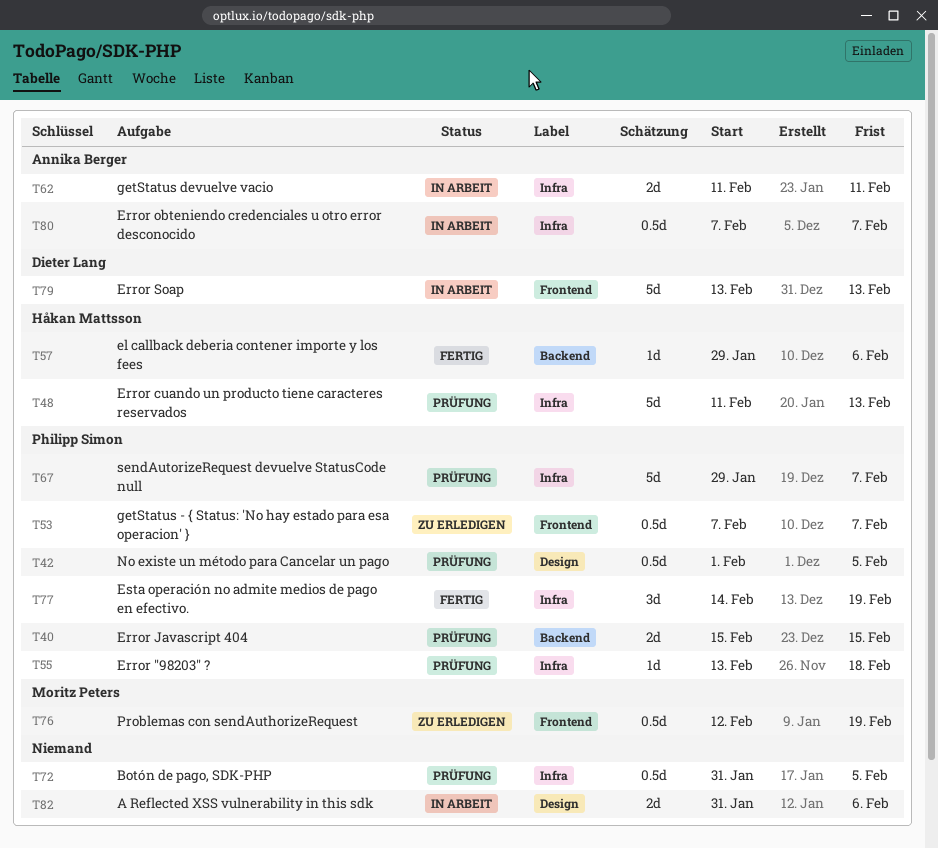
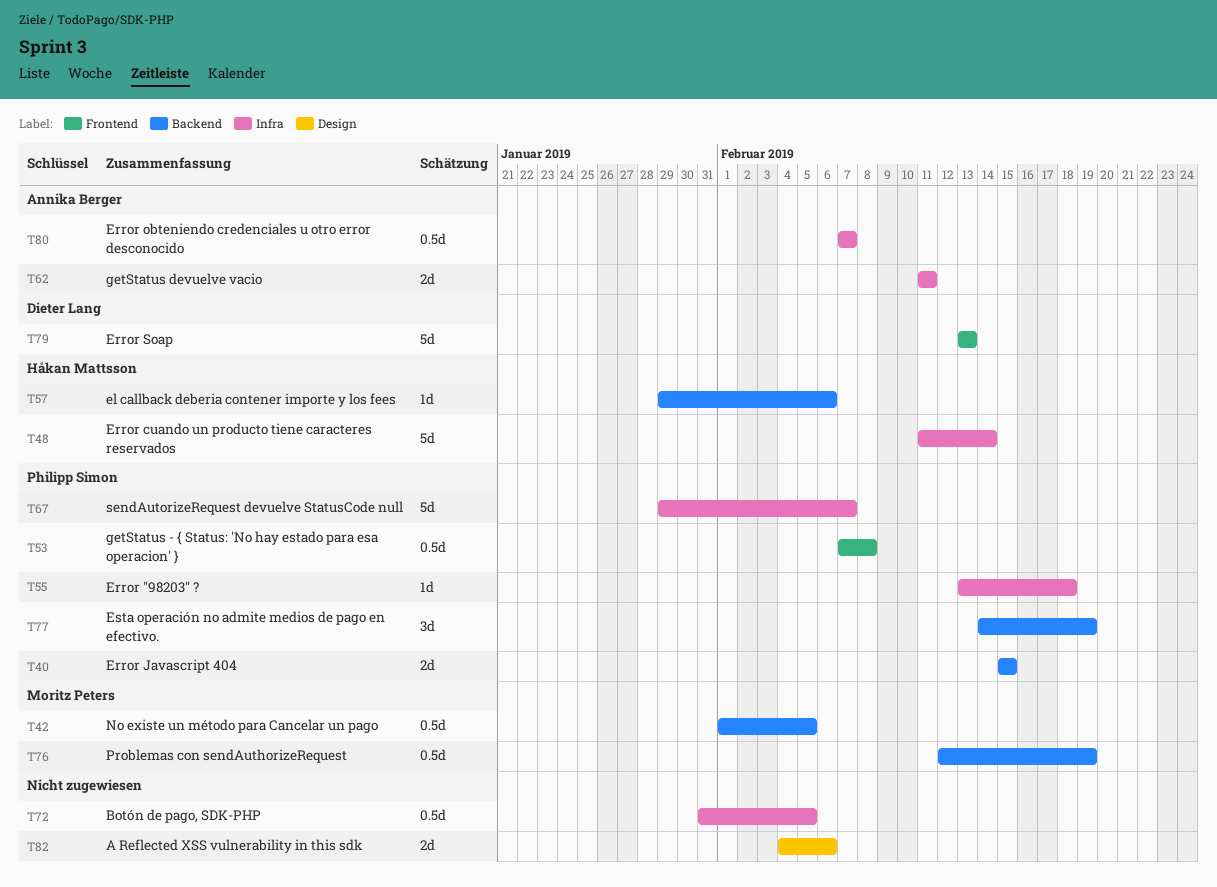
T42, owner: Philipp Simon -> Moritz Peters
T42, label: Design -> Backend
T48, due: Feb 13 -> Feb 14
T53, due: Feb 7 -> Feb 8
T76, label: Frontend -> Backend
T77, label: Infra -> Backend
T82, start: Jan 31 -> Feb 4

